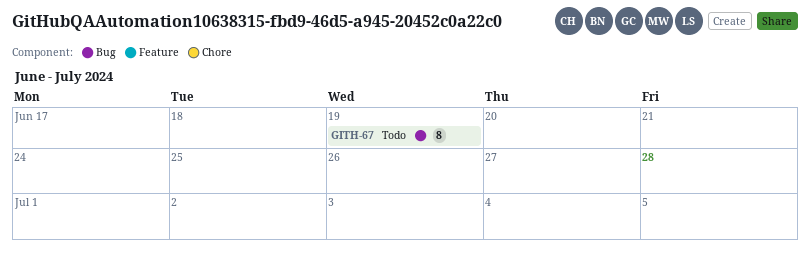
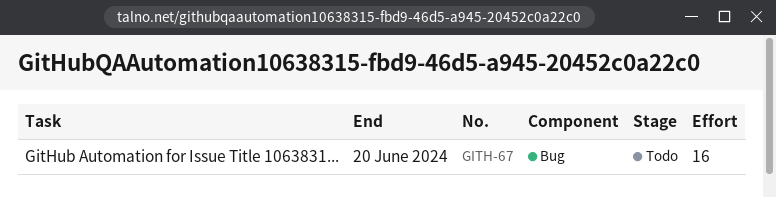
GITH-67, estimate: 8 -> 16
GITH-67, due: Jun 19 -> Jun 20

